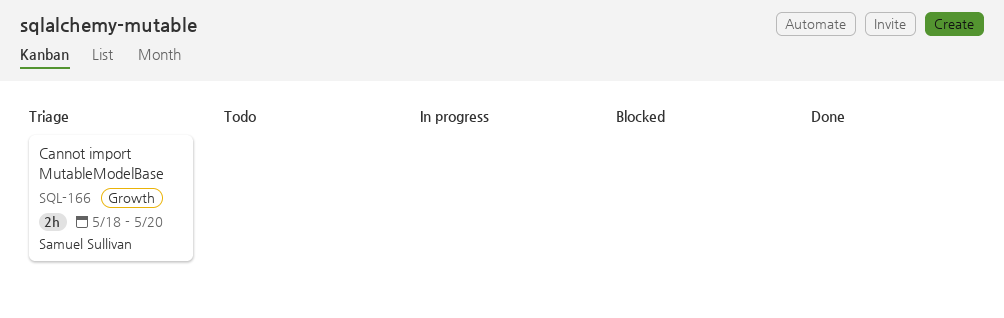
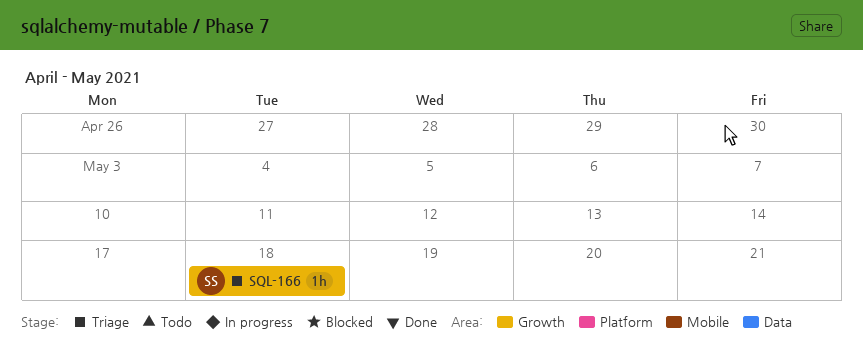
SQL-166, estimate: 2h -> 1h
SQL-166, due: May 20 -> May 18

